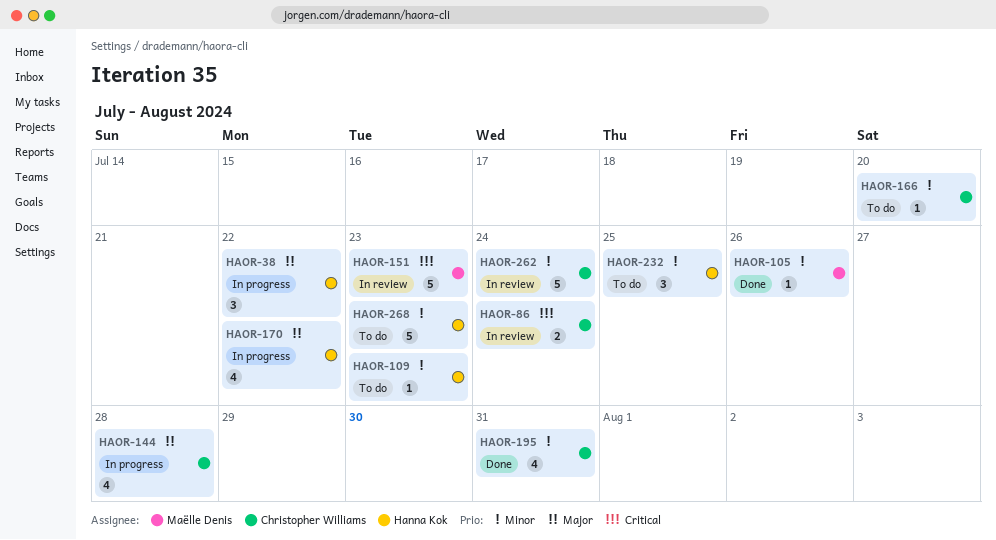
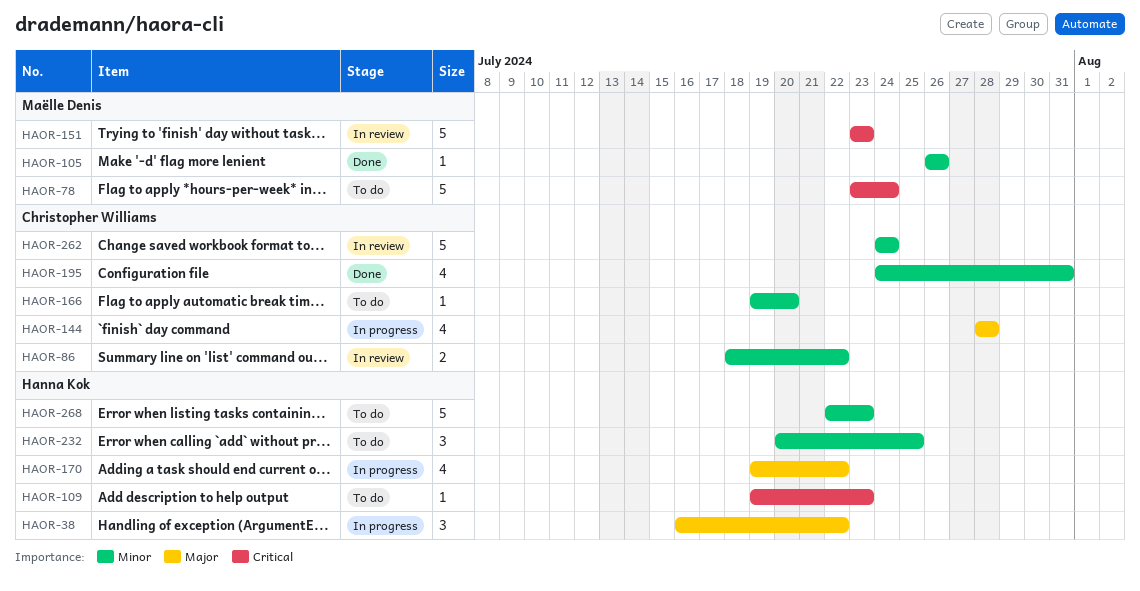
HAOR-78: none -> present
HAOR-86, priority: Critical -> Minor
HAOR-86, due: Jul 24 -> Jul 22
HAOR-109, priority: Minor -> Critical

